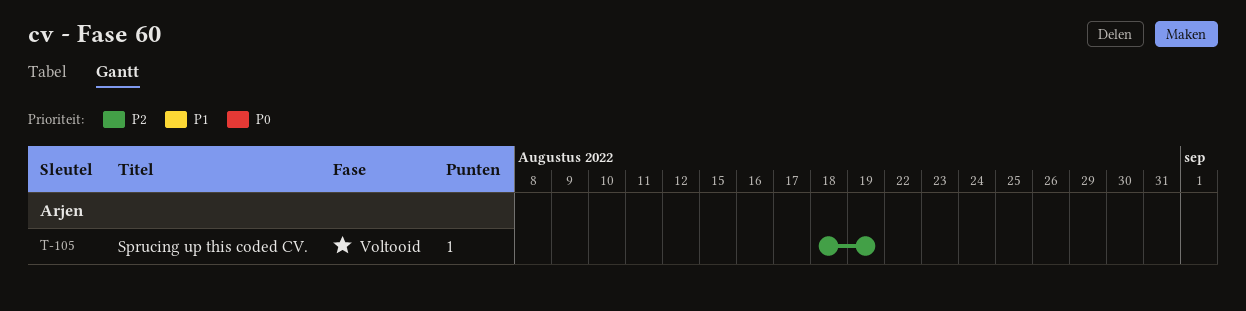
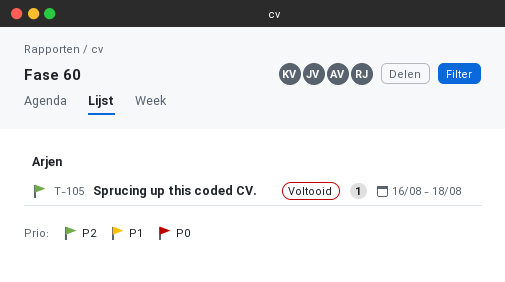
T-105, start: Aug 18 -> Aug 16
T-105, due: Aug 19 -> Aug 18

